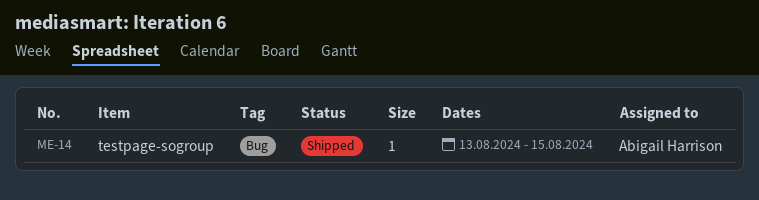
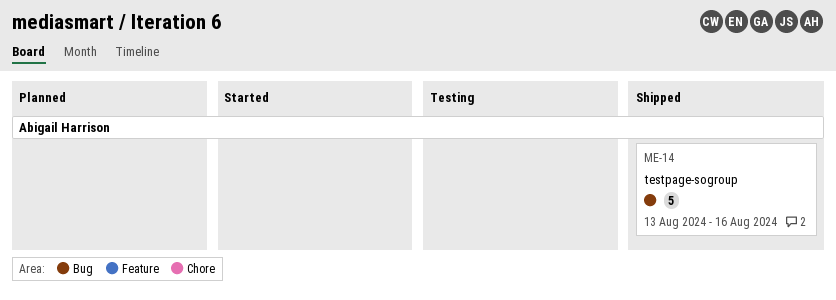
ME-14, estimate: 1 -> 5
ME-14, due: Aug 15 -> Aug 16

